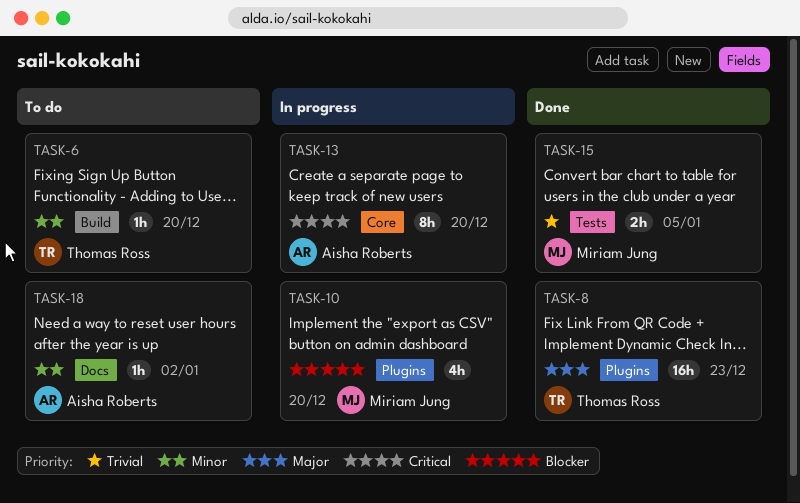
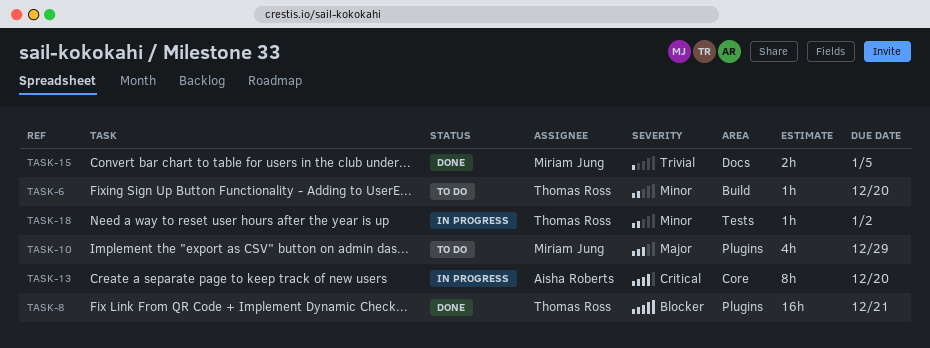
TASK-8, priority: Major -> Blocker
TASK-8, due: Dec 23 -> Dec 21
TASK-10, status: In progress -> To do
TASK-10, priority: Blocker -> Major
TASK-10, due: Dec 20 -> Dec 29
TASK-15, label: Tests -> Docs
TASK-18, status: To do -> In progress
TASK-18, owner: Aisha Roberts -> Thomas Ross
TASK-18, label: Docs -> Tests

